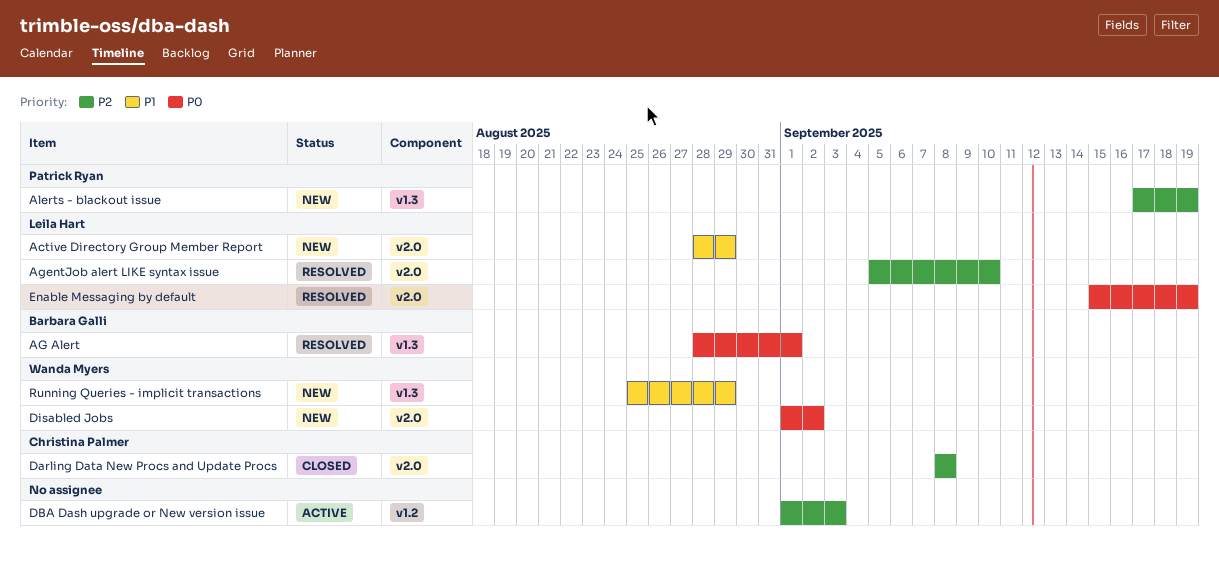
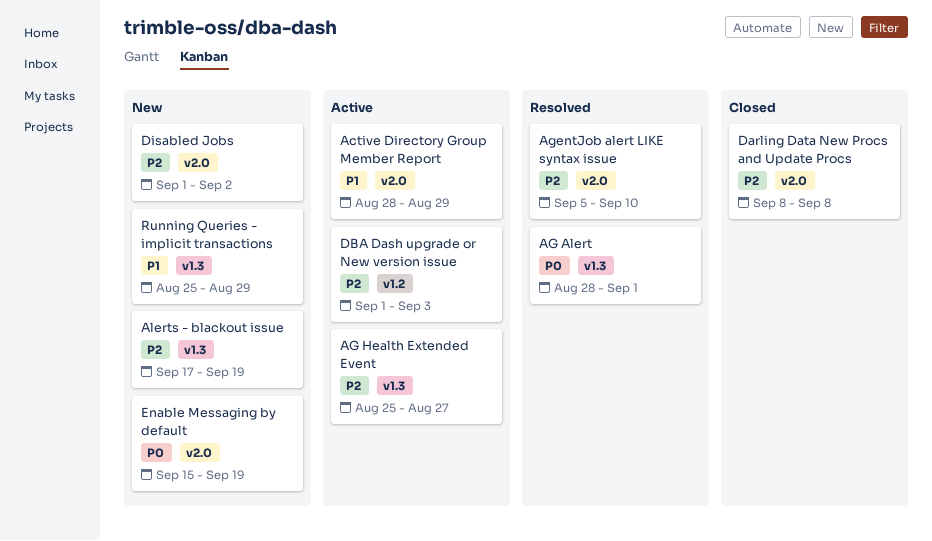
Active Directory Group Member Report, status: New -> Active
AG Health Extended Event: none -> present
Disabled Jobs, priority: P0 -> P2
Enable Messaging by default, status: Resolved -> New

